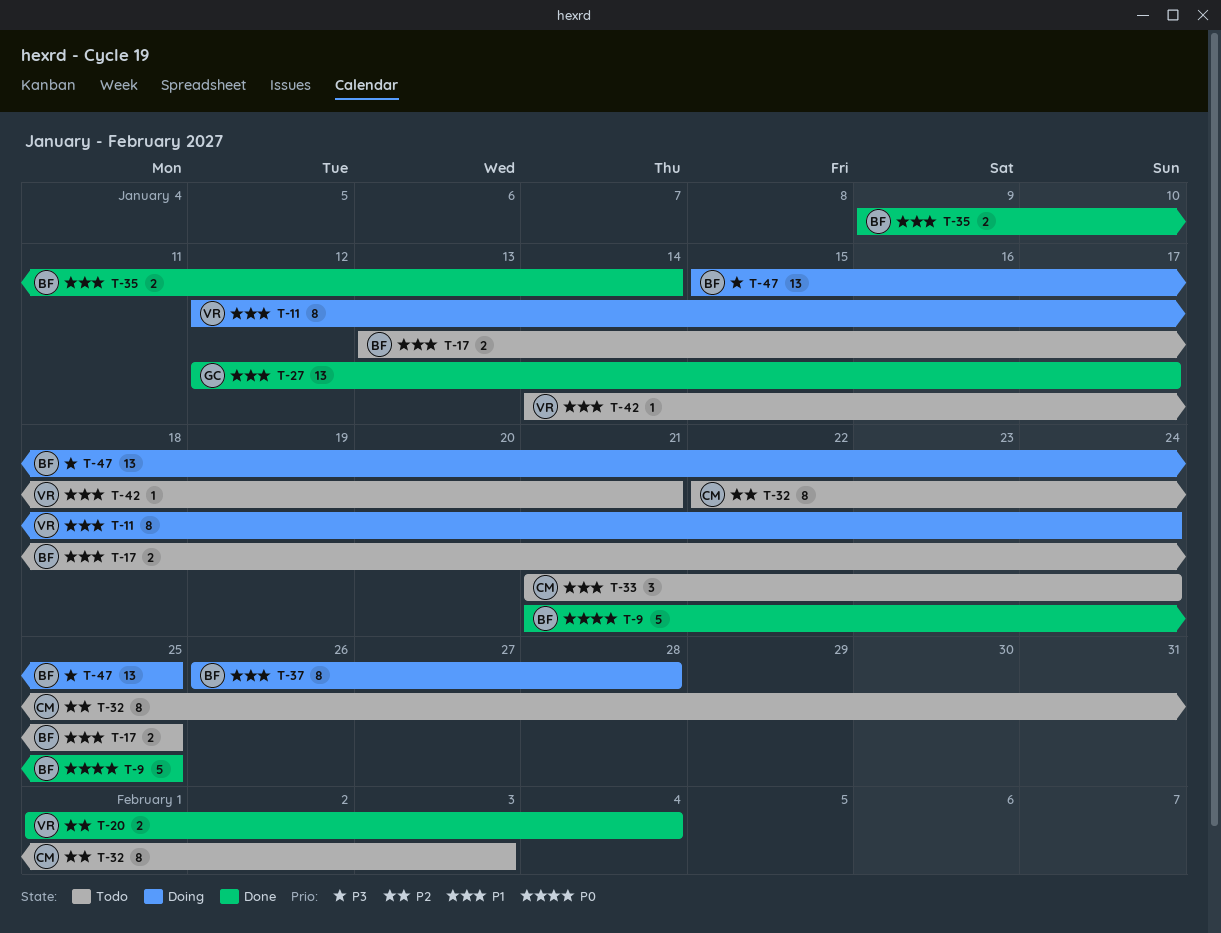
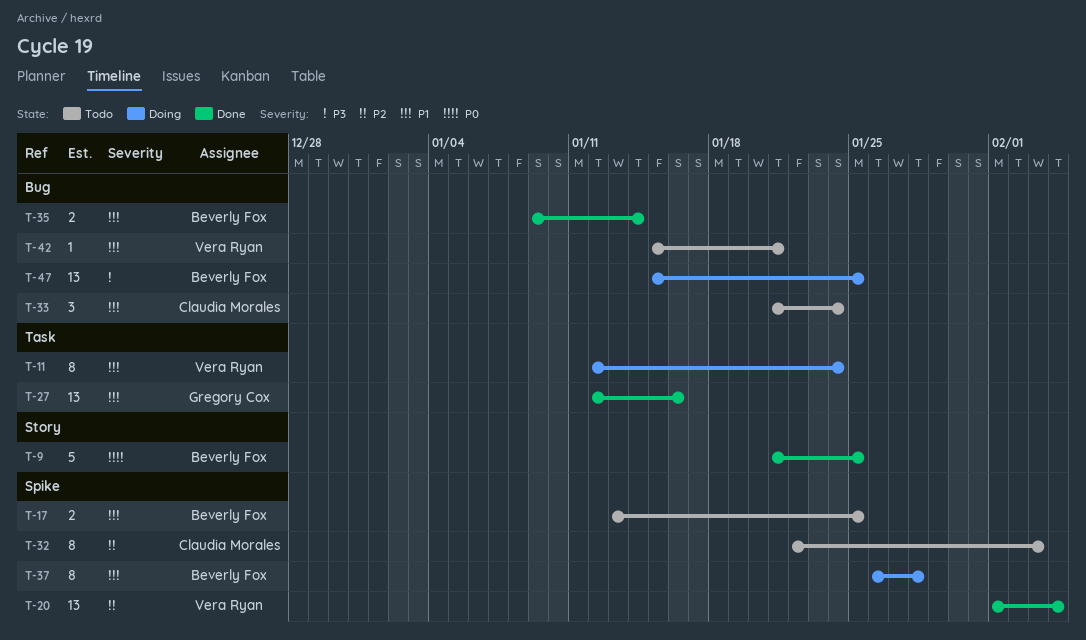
T-20, estimate: 2 -> 13
T-27, due: Jan 17 -> Jan 16
T-42, start: Jan 14 -> Jan 15

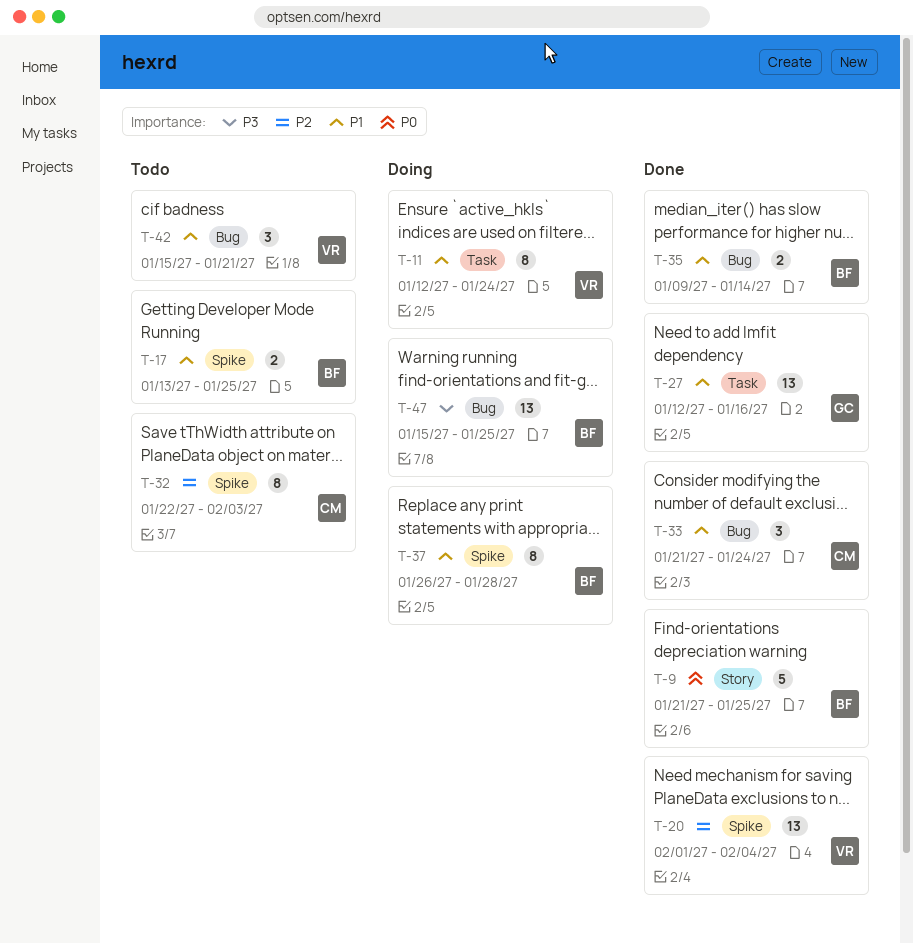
T-33, status: Todo -> Done
T-42, estimate: 1 -> 3

